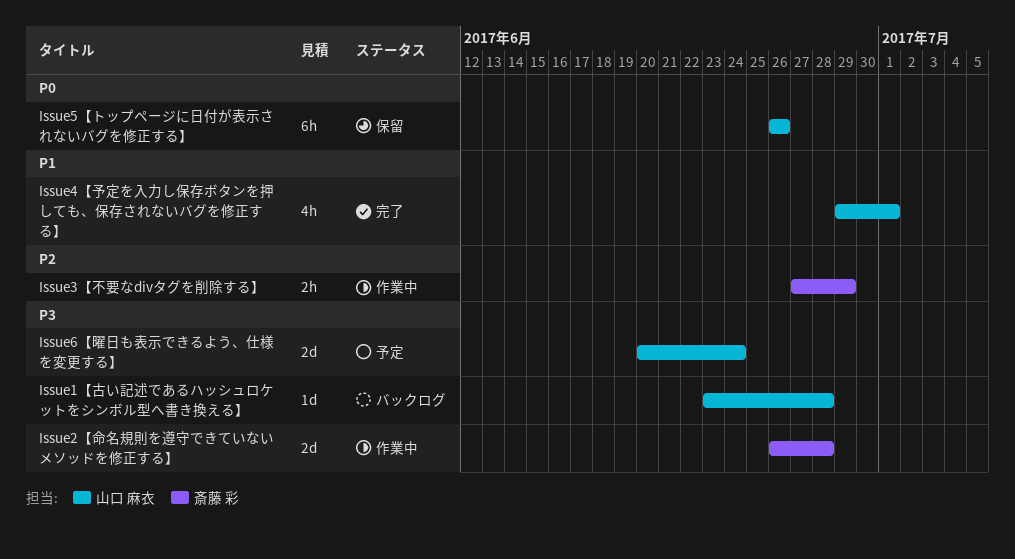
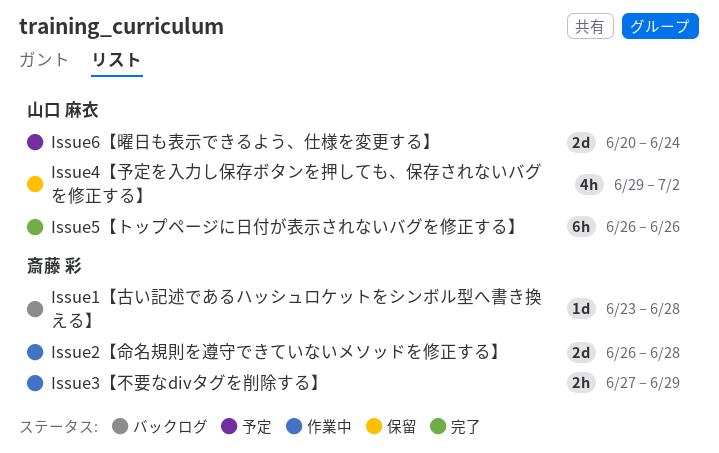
Issue1【古い記述であるハッシュロケットをシンボル型へ書き換える】, owner: 山口 麻衣 -> 斎藤 彩
Issue4【予定を入力し保存ボタンを押しても、保存されないバグを修正する】, status: 完了 -> 保留
Issue4【予定を入力し保存ボタンを押しても、保存されないバグを修正する】, due: Jul 1 -> Jul 2
Issue5【トップページに日付が表示されないバグを修正する】, status: 保留 -> 完了

